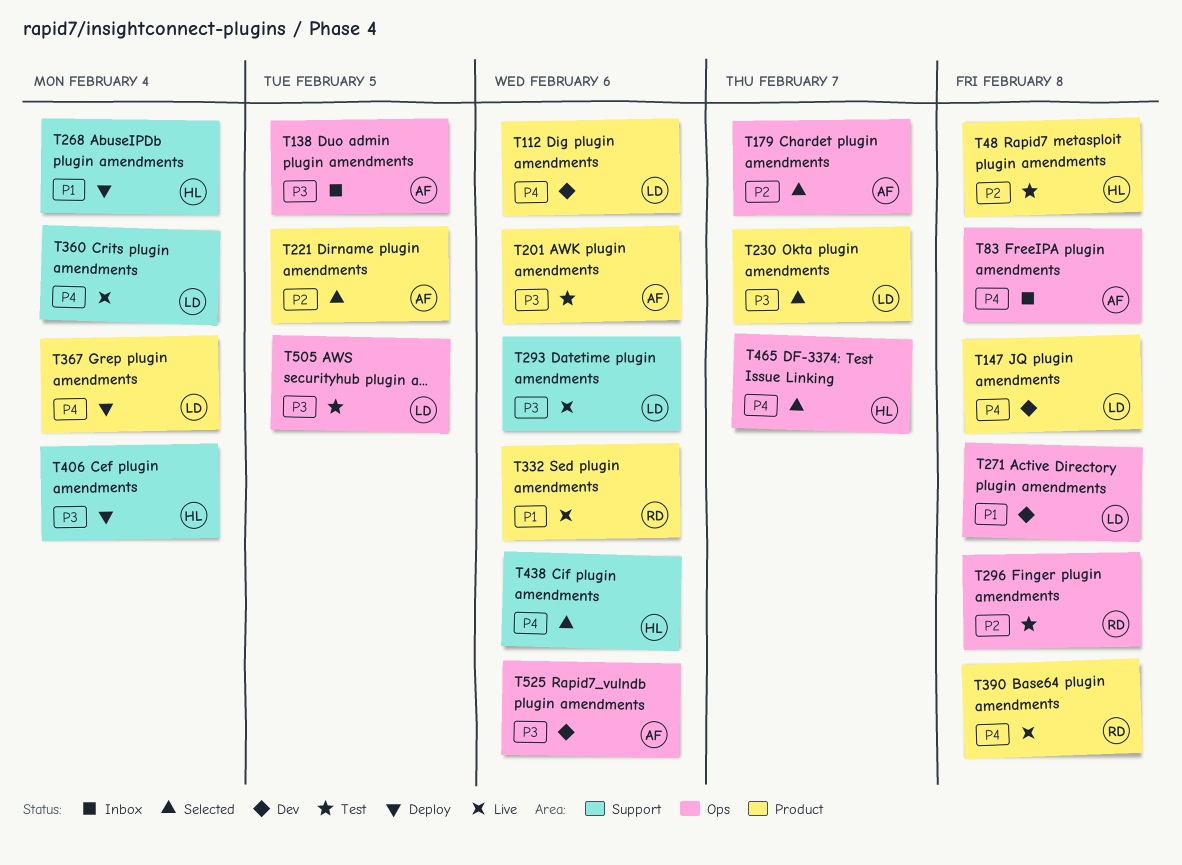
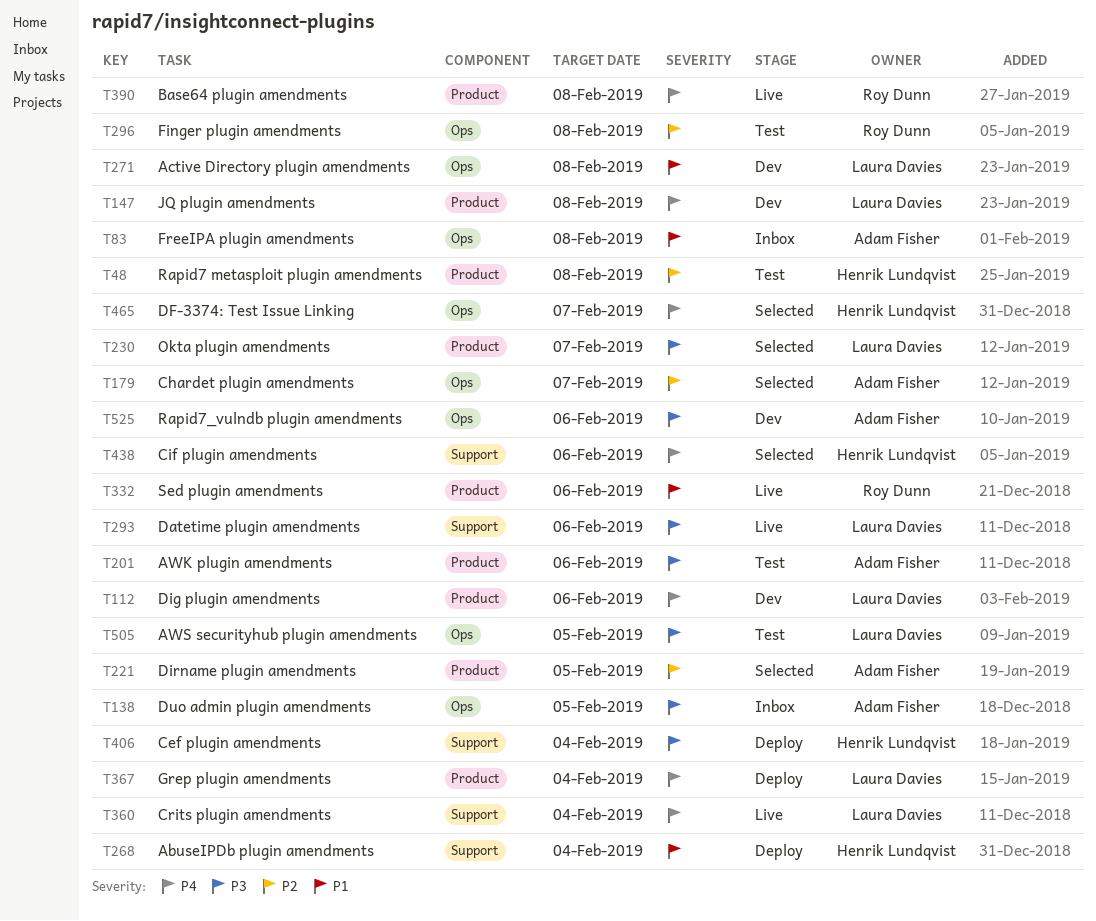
T83, priority: P4 -> P1

